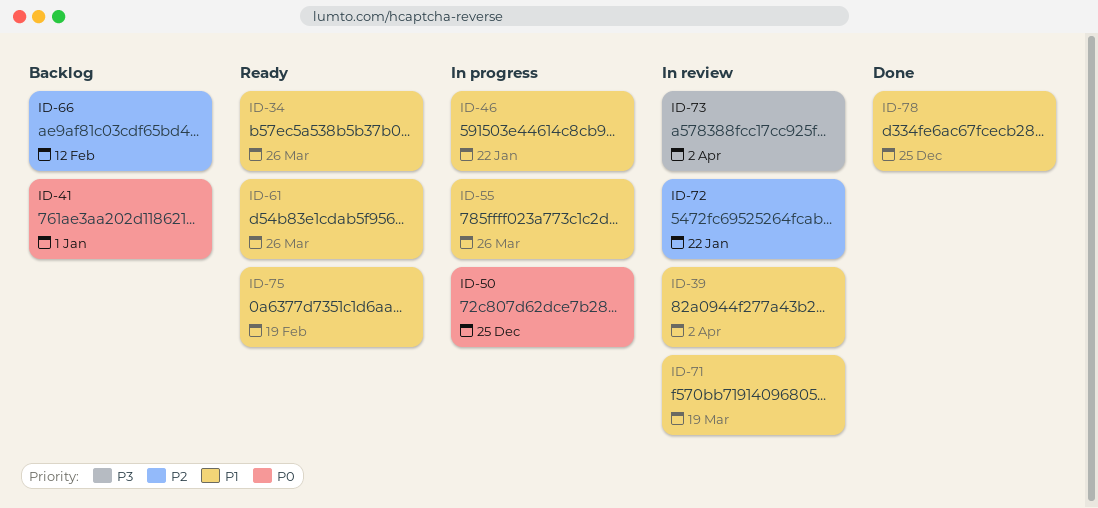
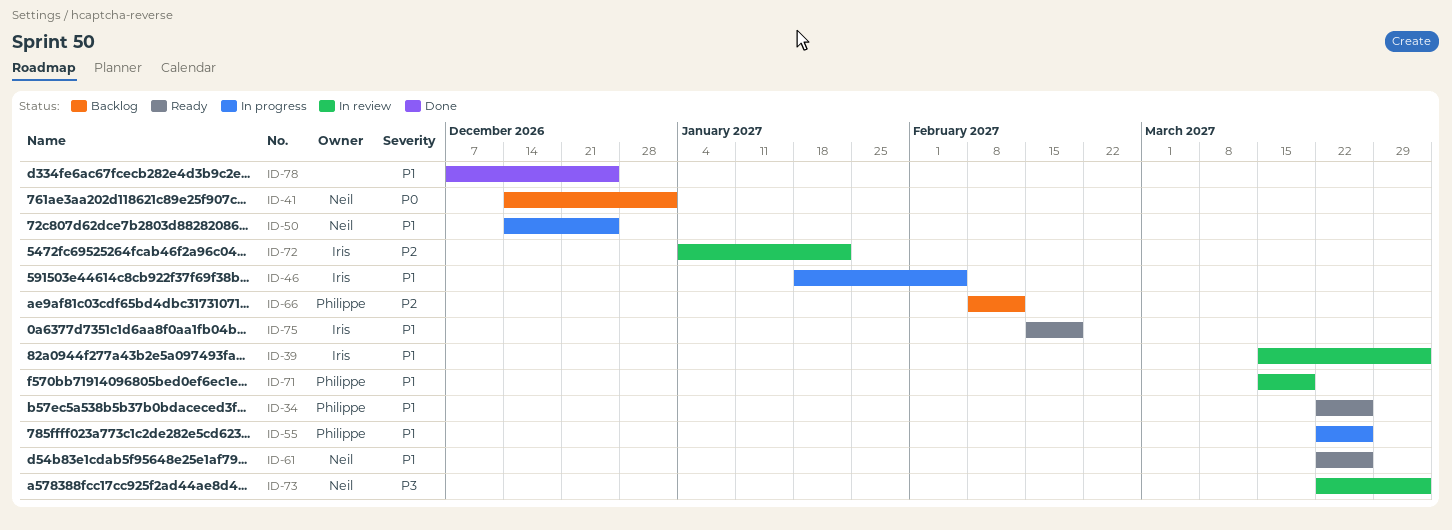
ID-46, due: Jan 22 -> Feb 5
ID-50, priority: P0 -> P1

